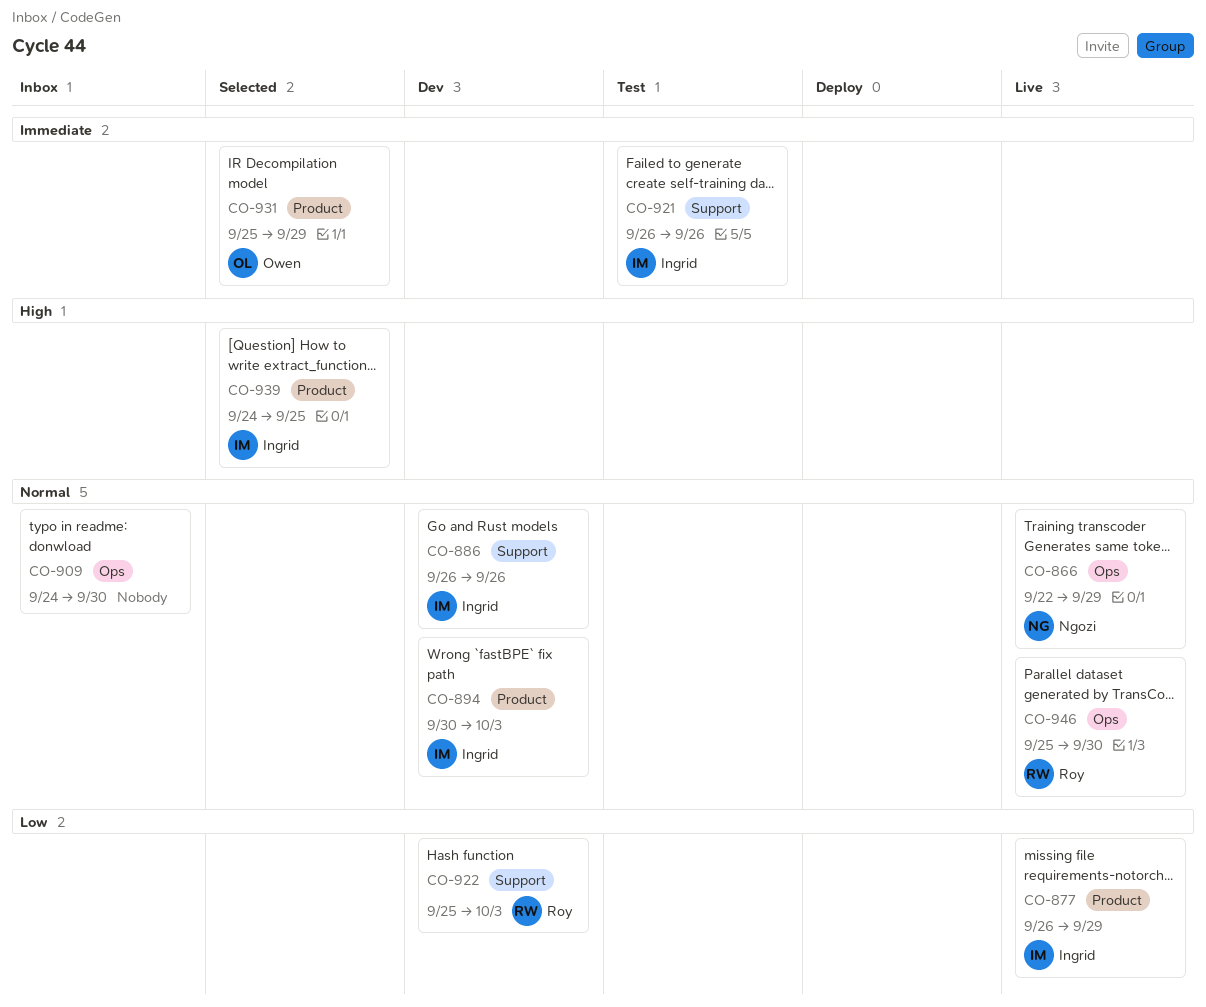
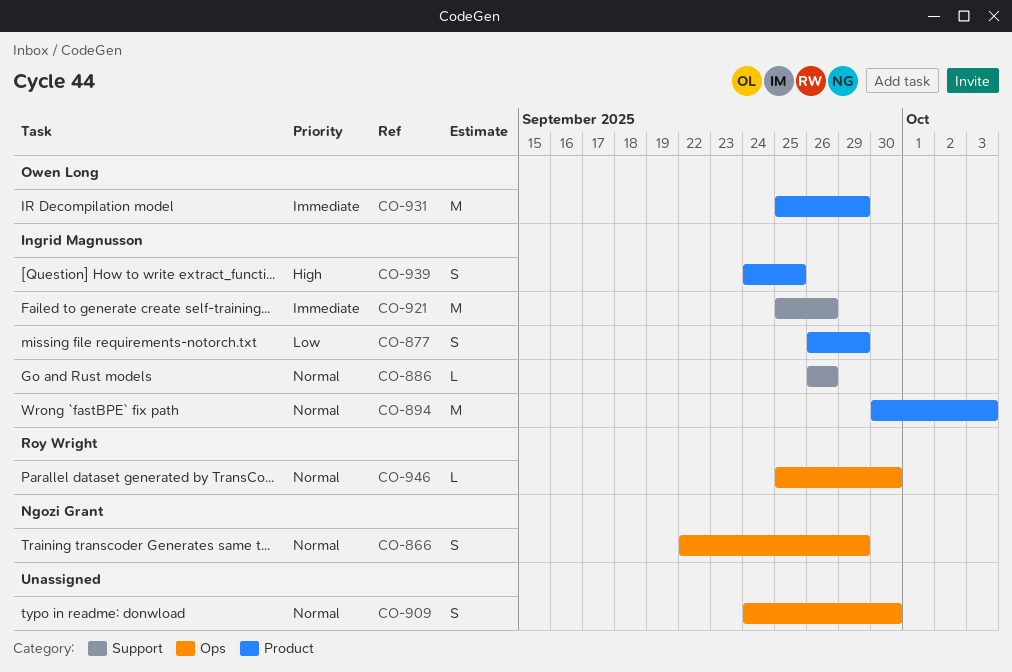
CO-921, start: Sep 26 -> Sep 25
CO-922: present -> none

